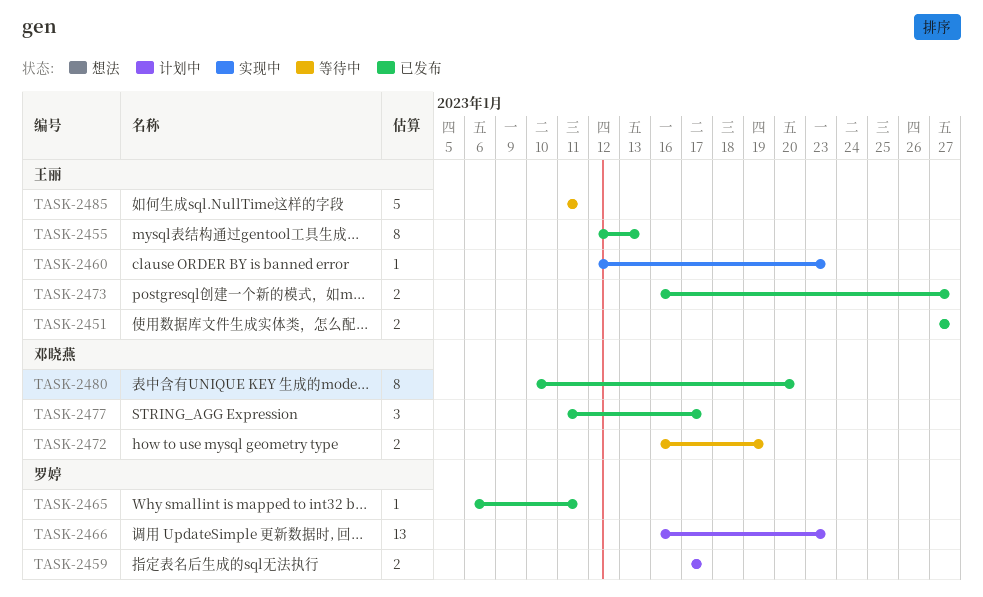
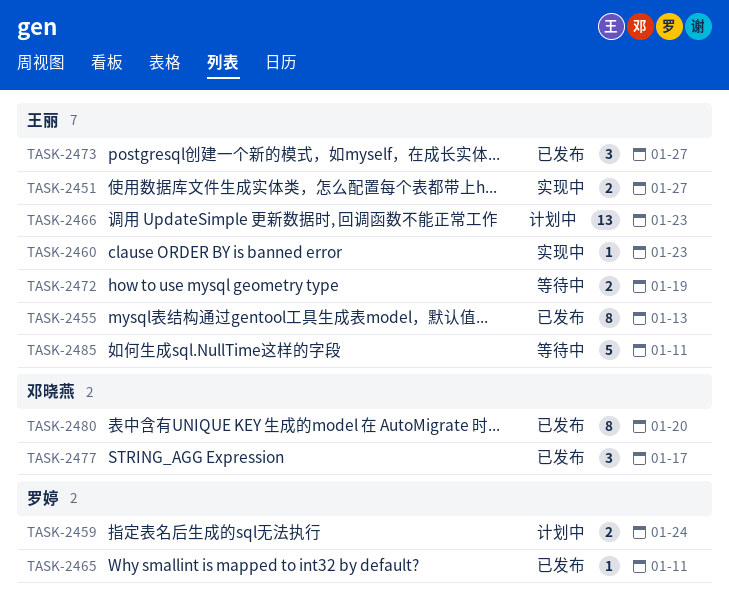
TASK-2451, status: 已发布 -> 实现中
TASK-2459, due: Jan 17 -> Jan 24
TASK-2466, owner: 罗婷 -> 王丽
TASK-2472, owner: 邓晓燕 -> 王丽
TASK-2473, estimate: 2 -> 3

